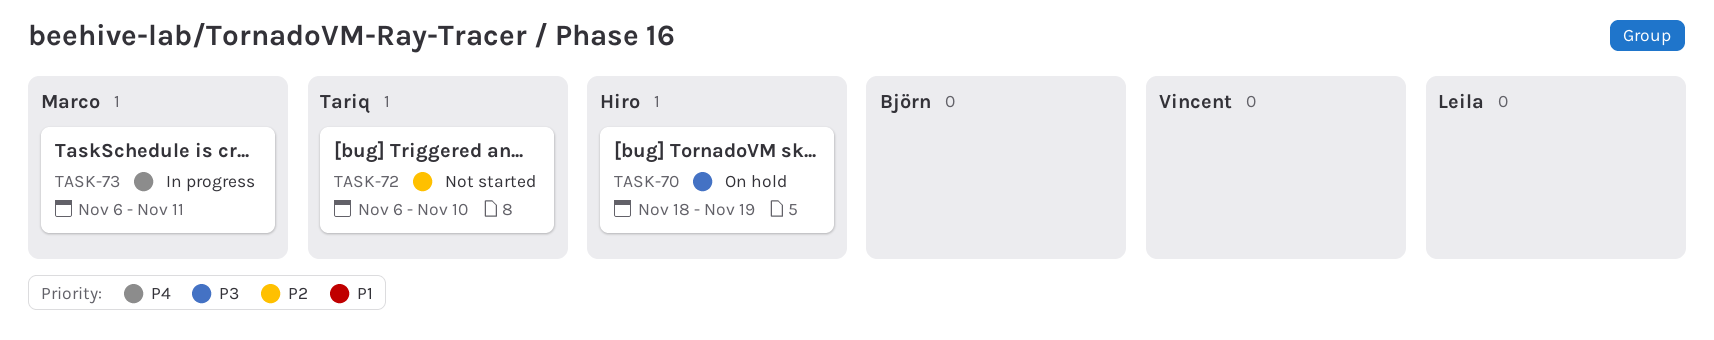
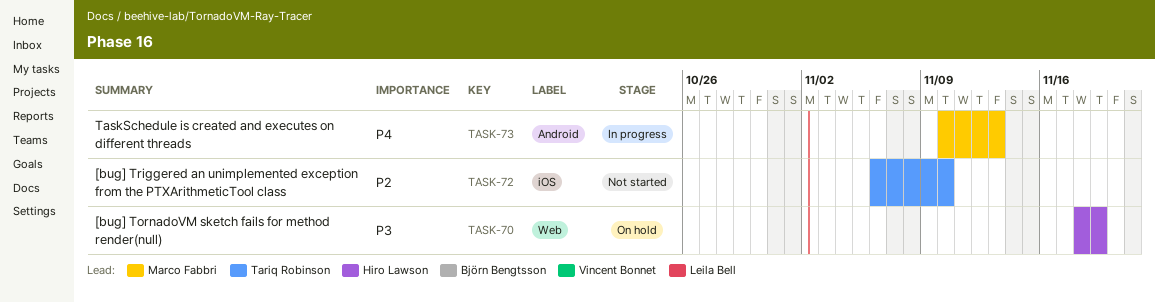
TASK-73, start: Nov 6 -> Nov 10
TASK-73, due: Nov 11 -> Nov 13

